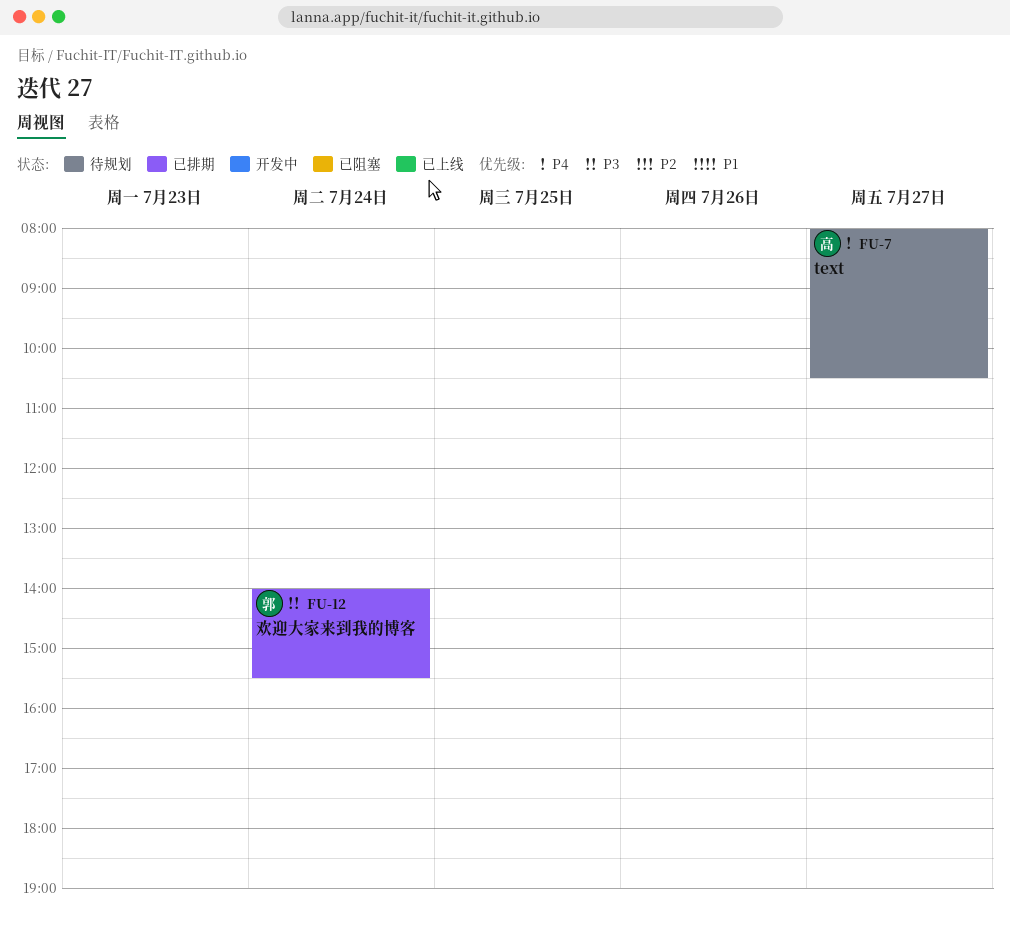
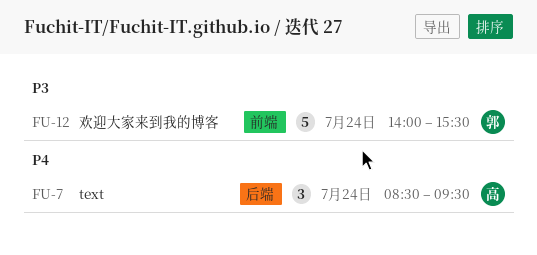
FU-7, day: Jul 27 -> Jul 24
FU-7, begins: 08:00 -> 08:30
FU-7, ends: 10:30 -> 09:30

